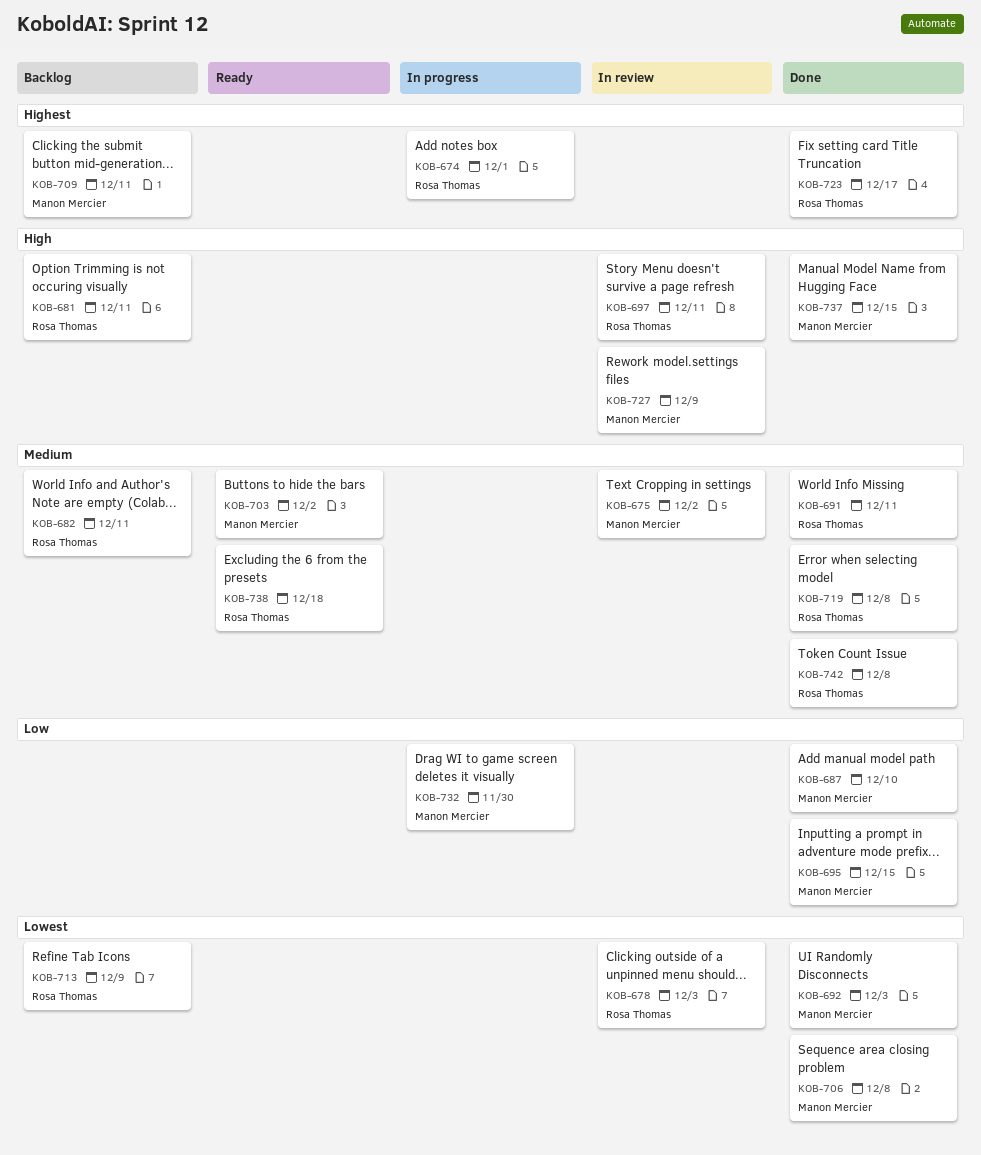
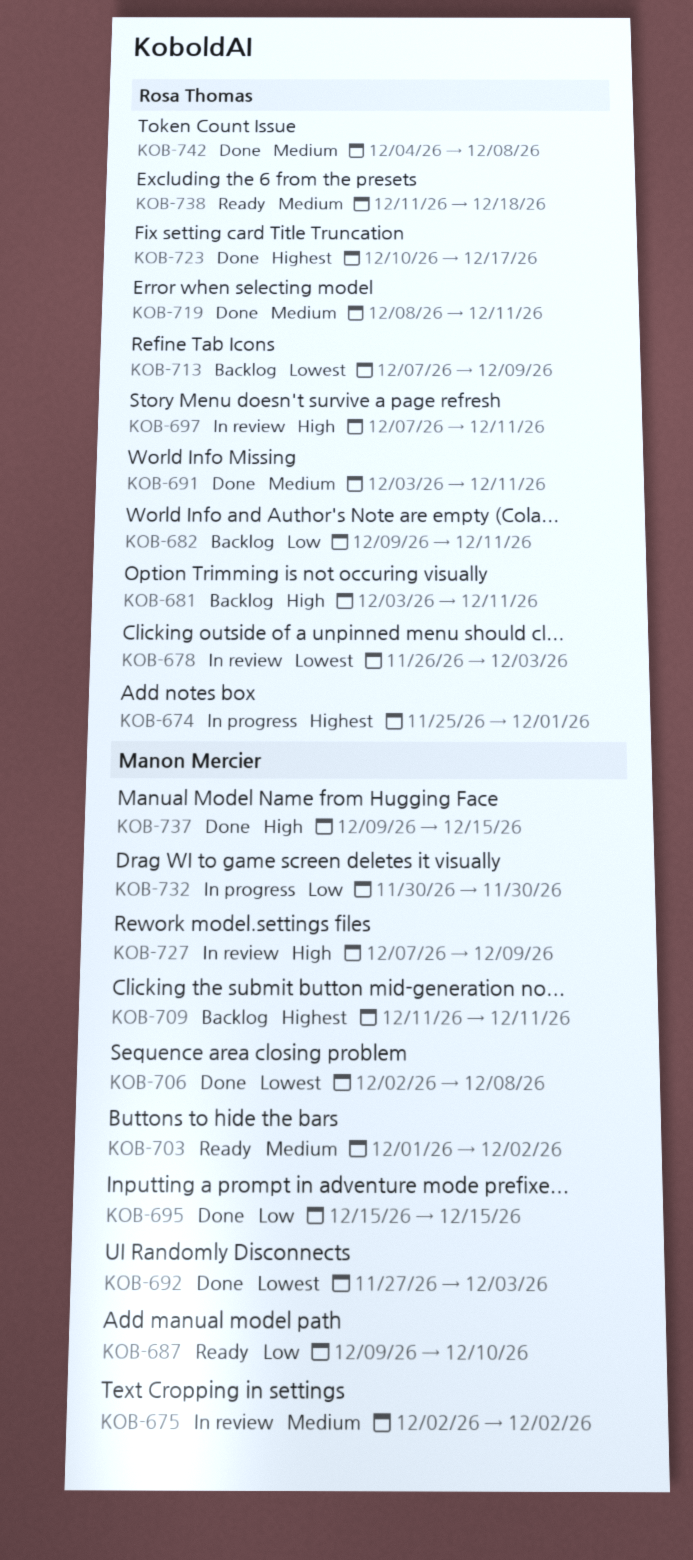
KOB-682, priority: Medium -> Low
KOB-687, status: Done -> Ready
KOB-719, due: Dec 8 -> Dec 11

